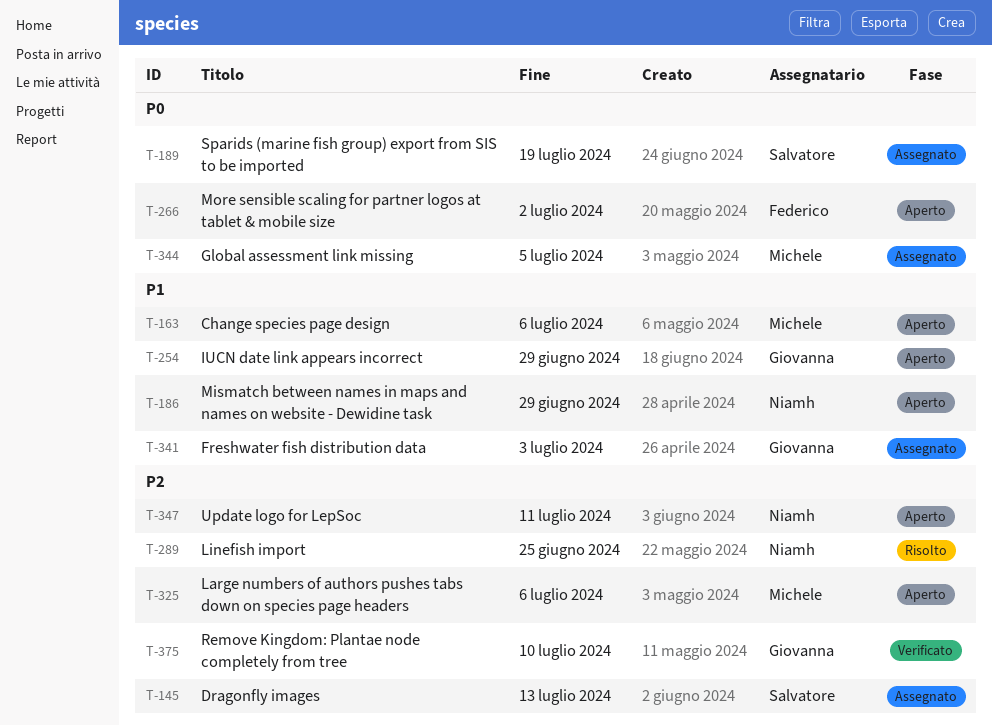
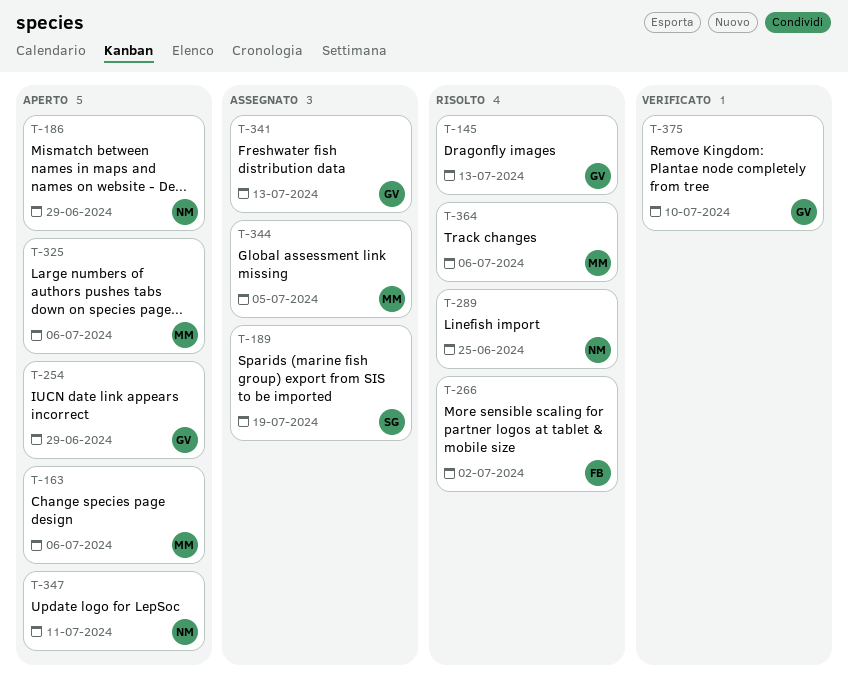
T-145, status: Assegnato -> Risolto
T-145, owner: Salvatore -> Giovanna
T-266, status: Aperto -> Risolto
T-341, due: Jul 3 -> Jul 13
T-364: none -> present

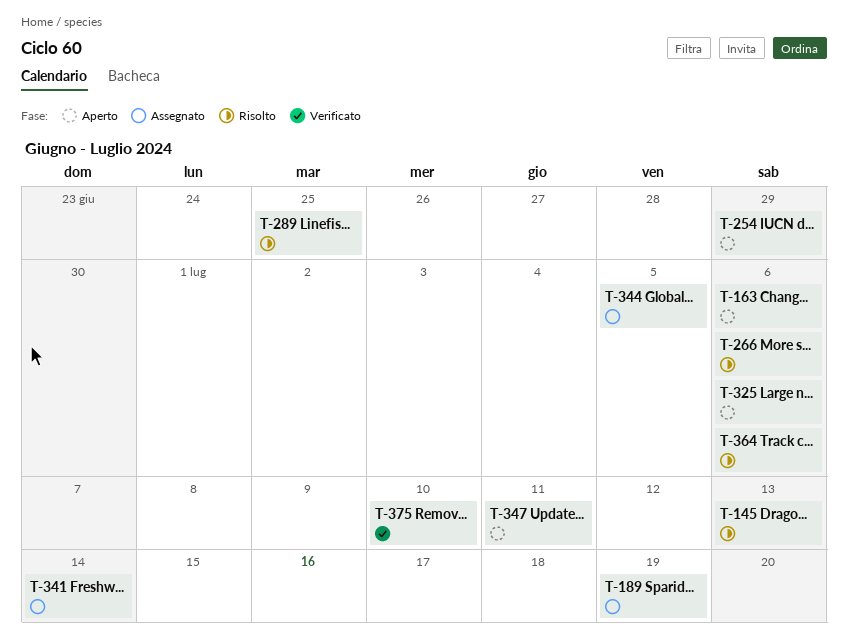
T-186: present -> none
T-266, due: Jul 2 -> Jul 6
T-341, due: Jul 13 -> Jul 14

